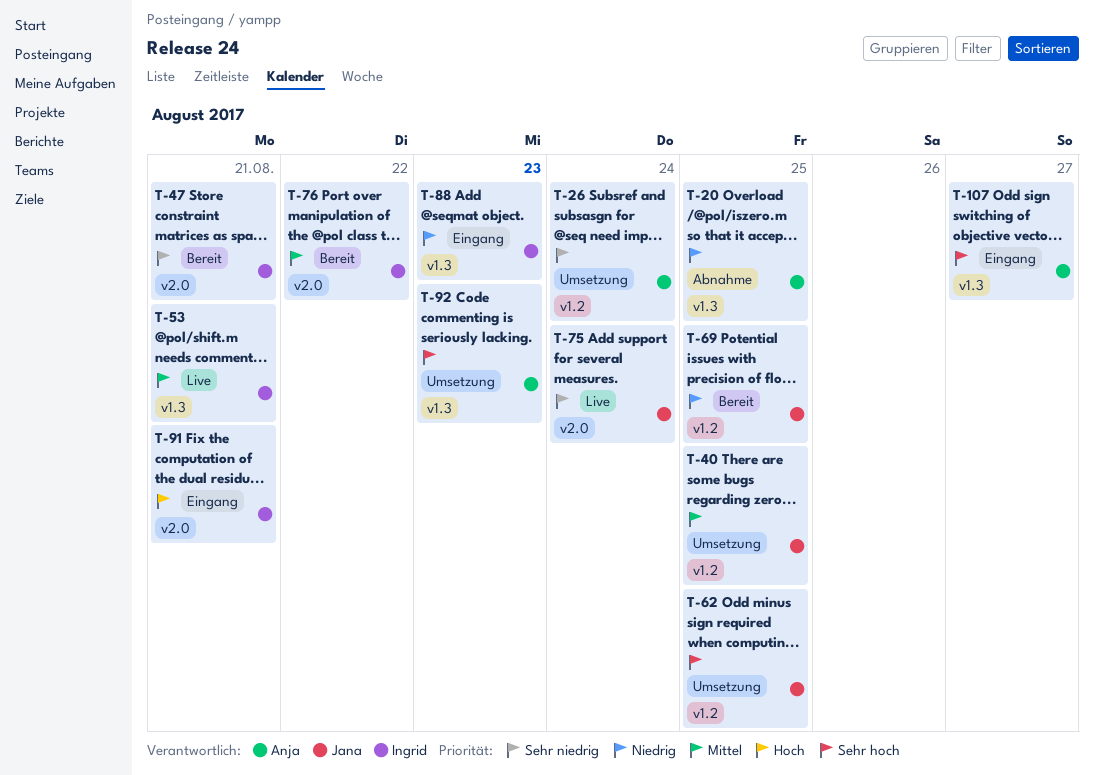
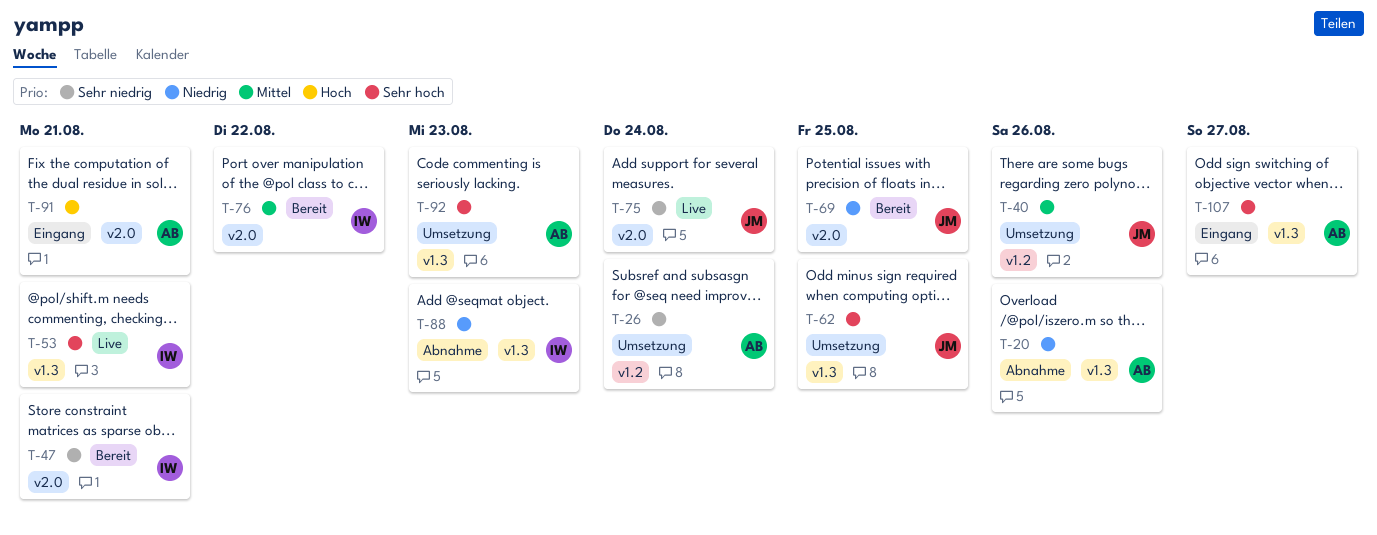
T-20, due: Aug 25 -> Aug 26
T-40, due: Aug 25 -> Aug 26
T-53, priority: Mittel -> Sehr hoch
T-62, label: v1.2 -> v1.3
T-69, label: v1.2 -> v2.0
T-88, status: Eingang -> Abnahme
T-91, owner: Ingrid -> Anja

